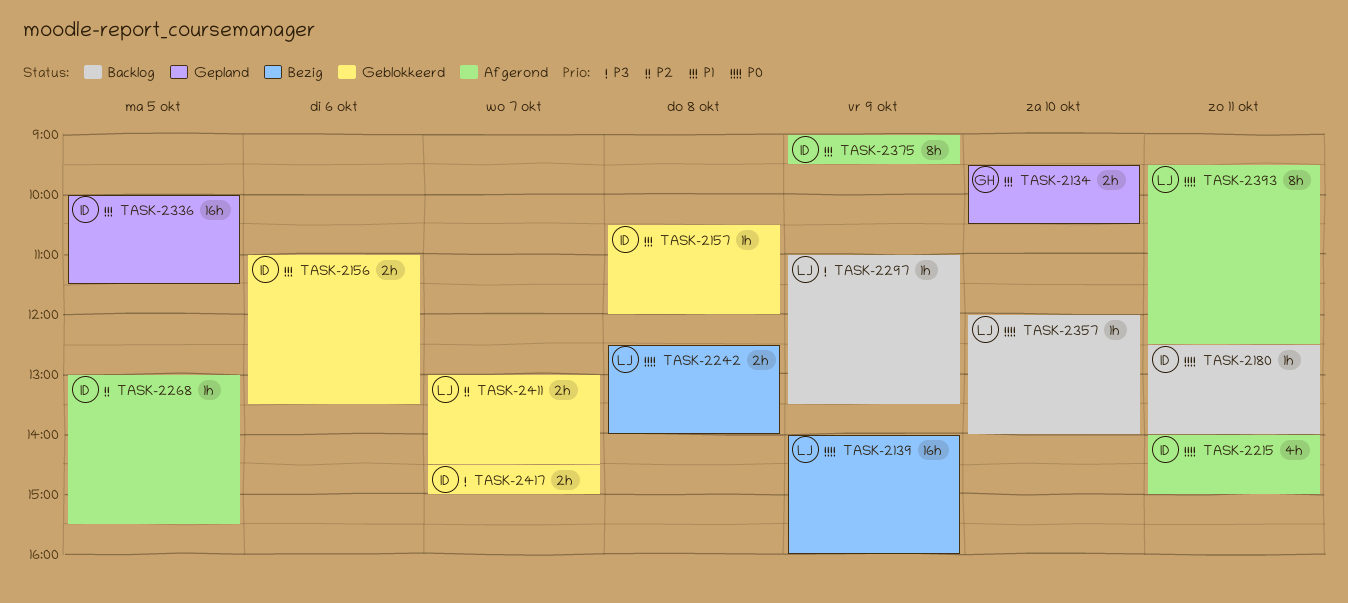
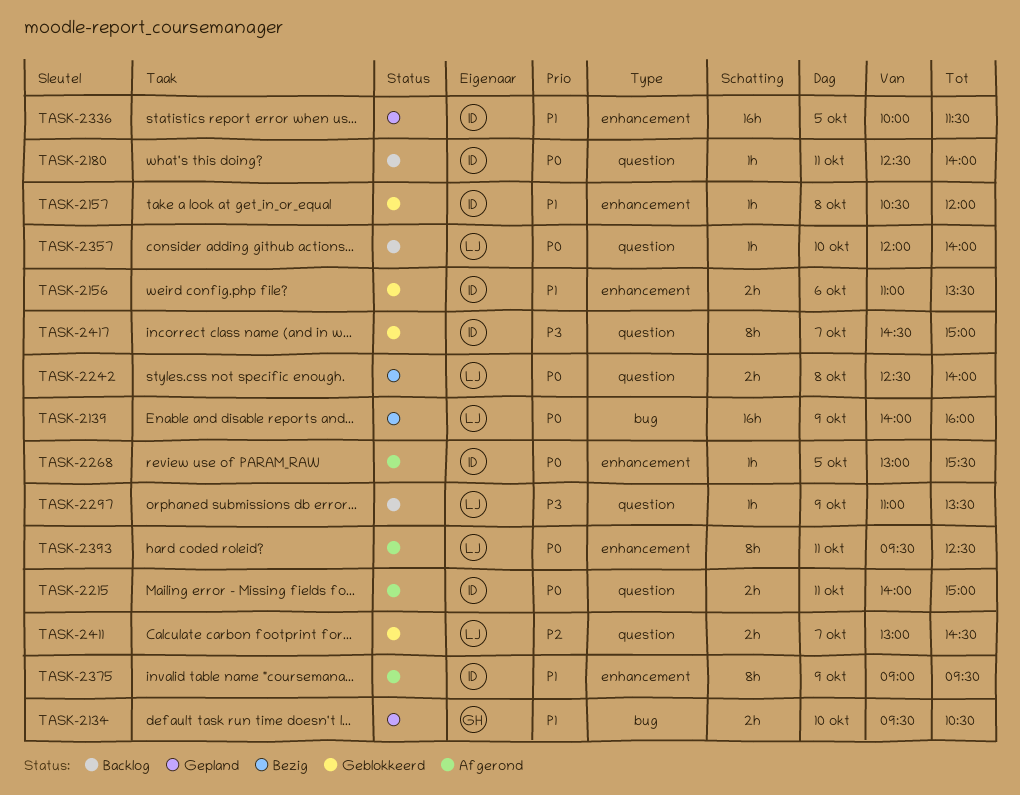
TASK-2215, estimate: 4h -> 2h
TASK-2268, priority: P2 -> P0
TASK-2417, estimate: 2h -> 8h

